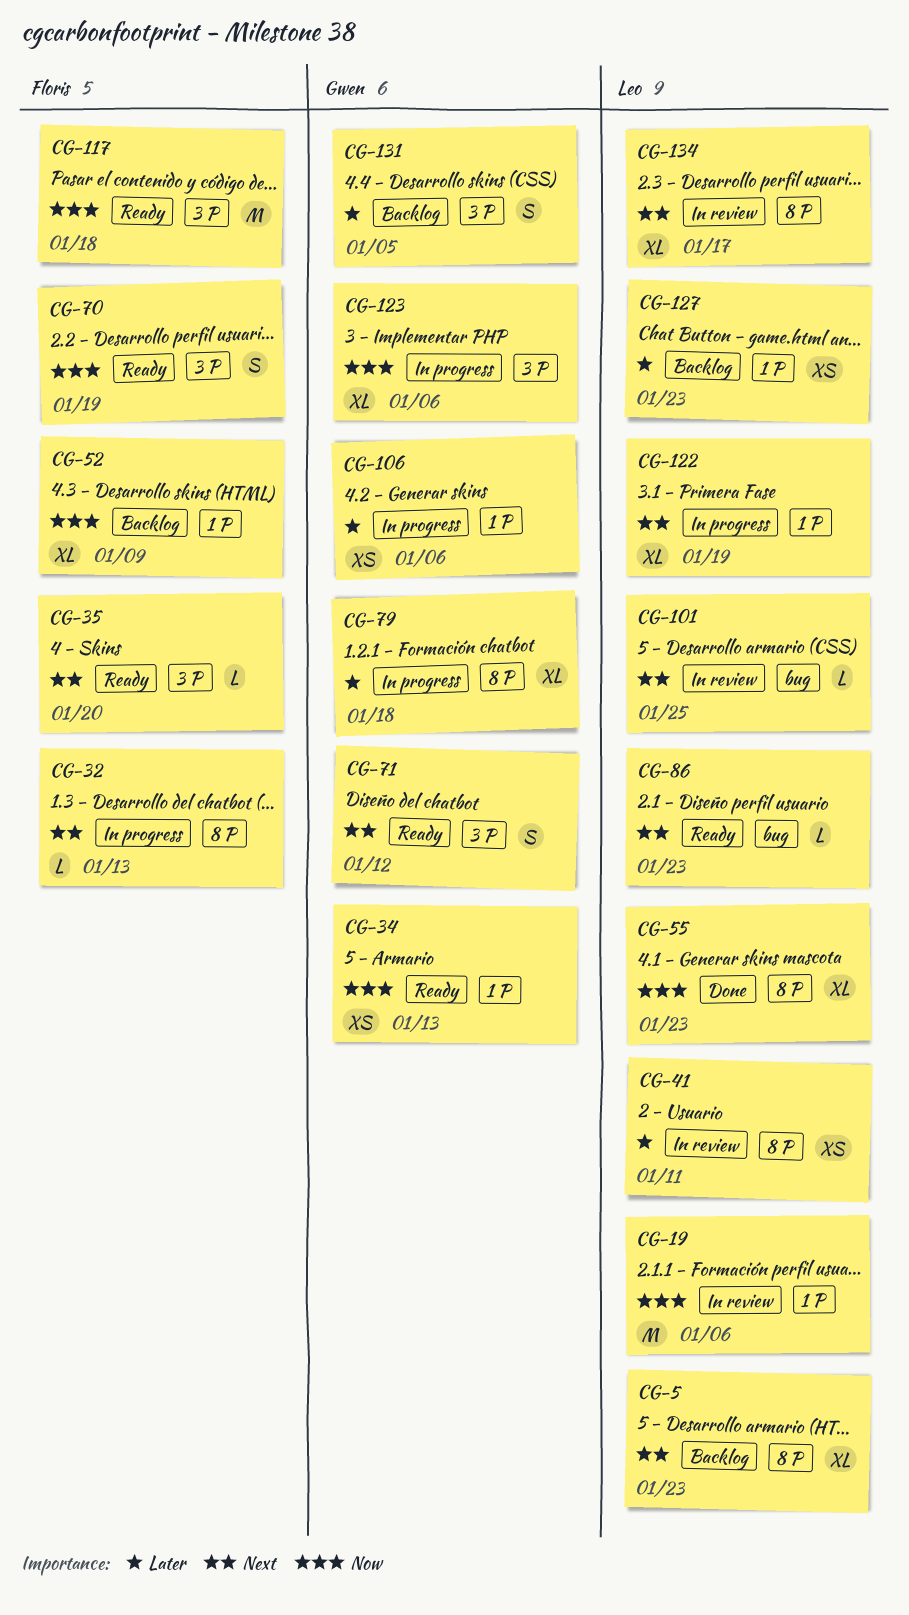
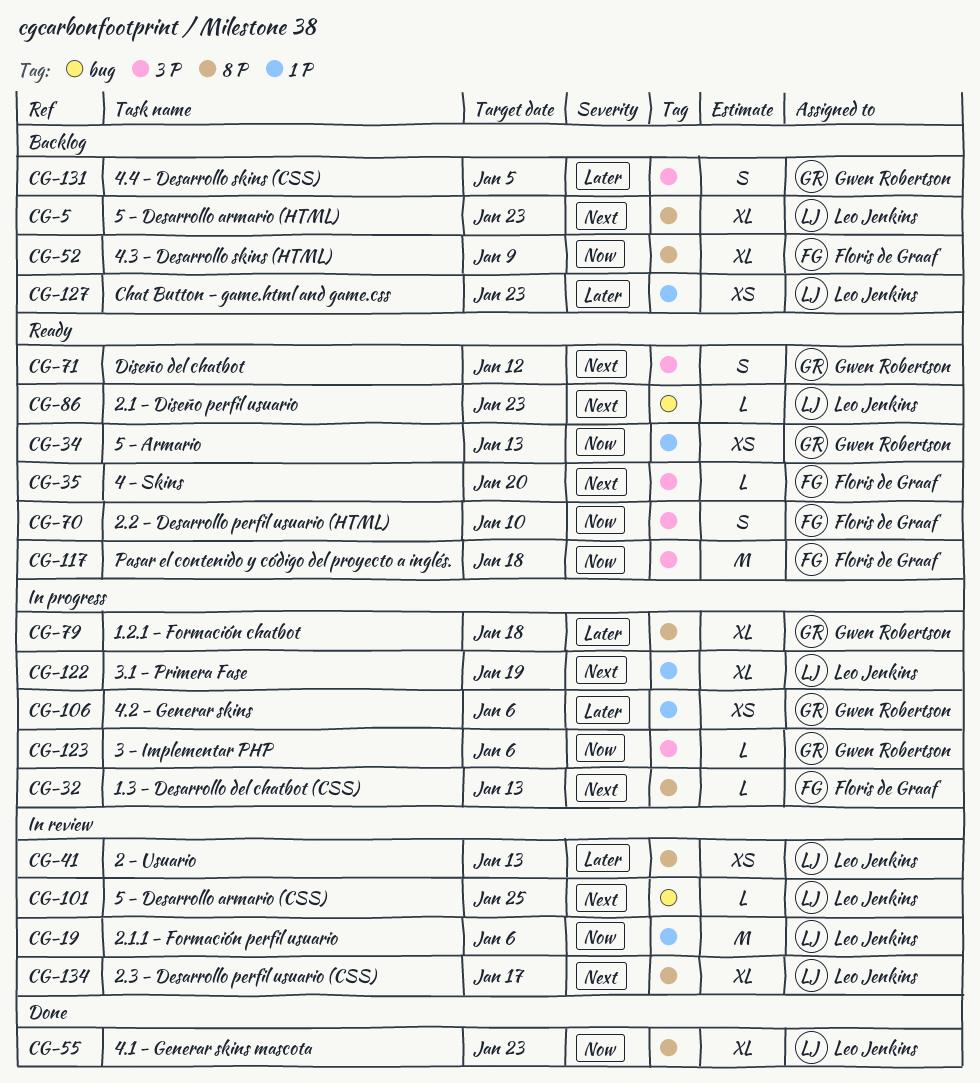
CG-41, due: Jan 11 -> Jan 13
CG-52, label: 1 P -> 8 P
CG-70, due: Jan 19 -> Jan 10
CG-123, estimate: XL -> L

